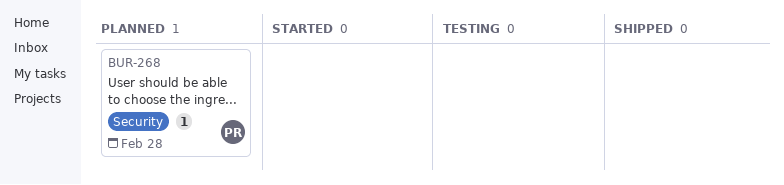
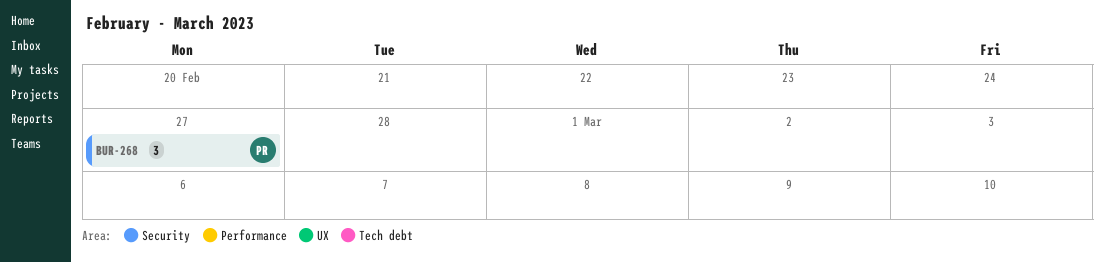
BUR-268, estimate: 1 -> 3
BUR-268, due: Feb 28 -> Feb 27

